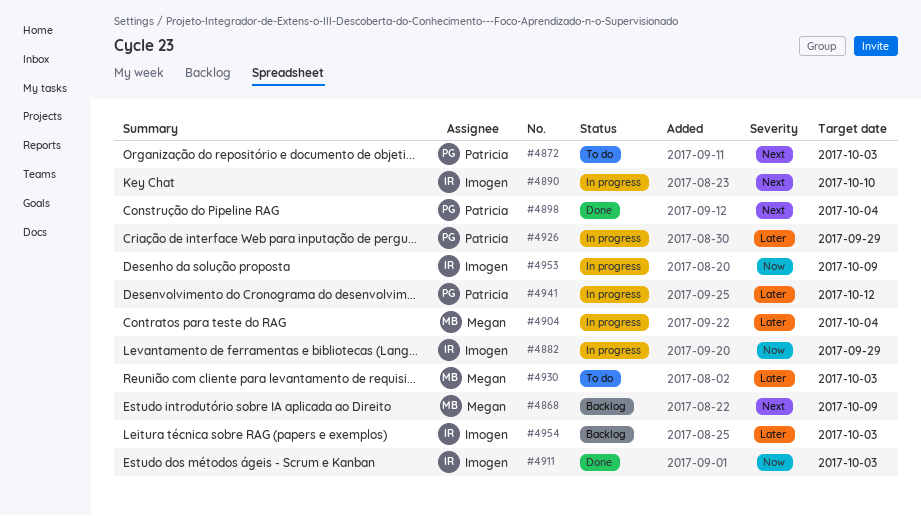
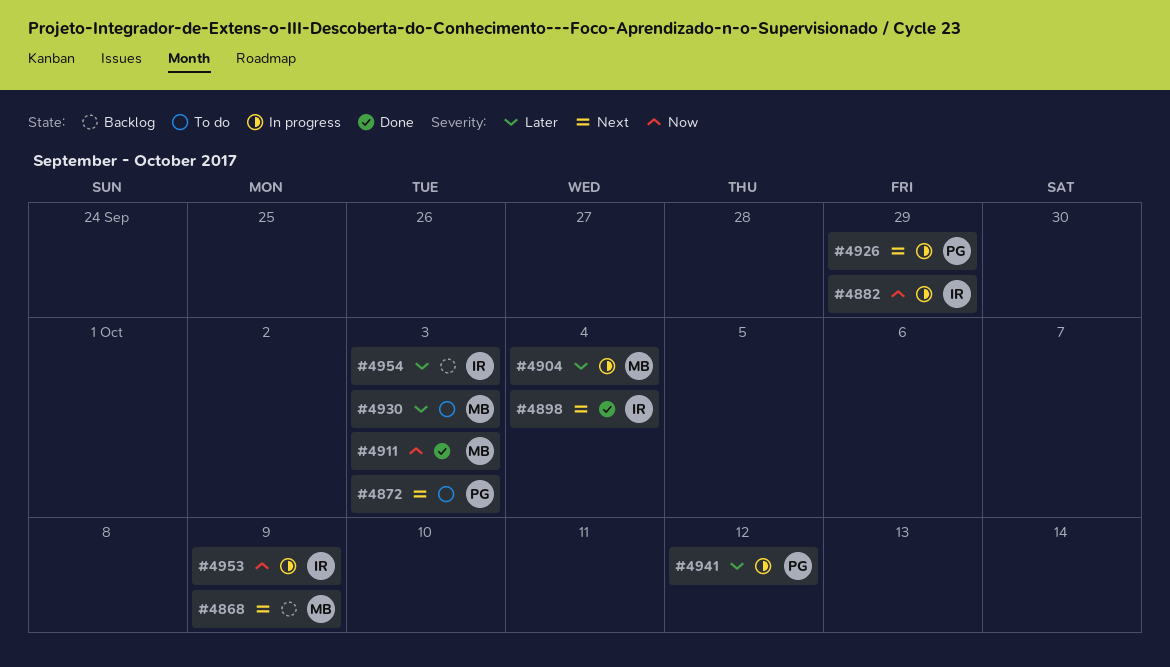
#4890: present -> none
#4898, owner: Patricia -> Imogen
#4911, owner: Imogen -> Megan
#4926, priority: Later -> Next

